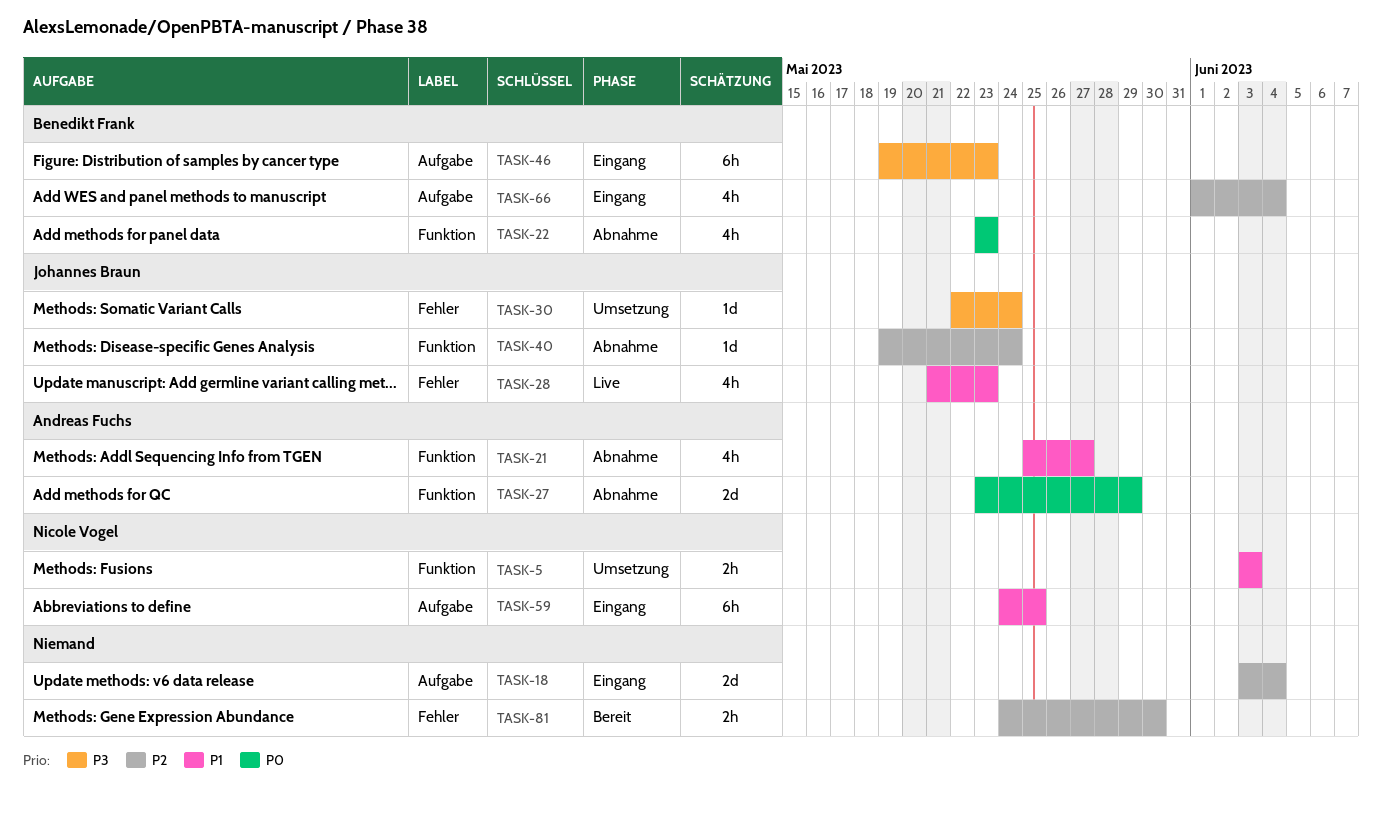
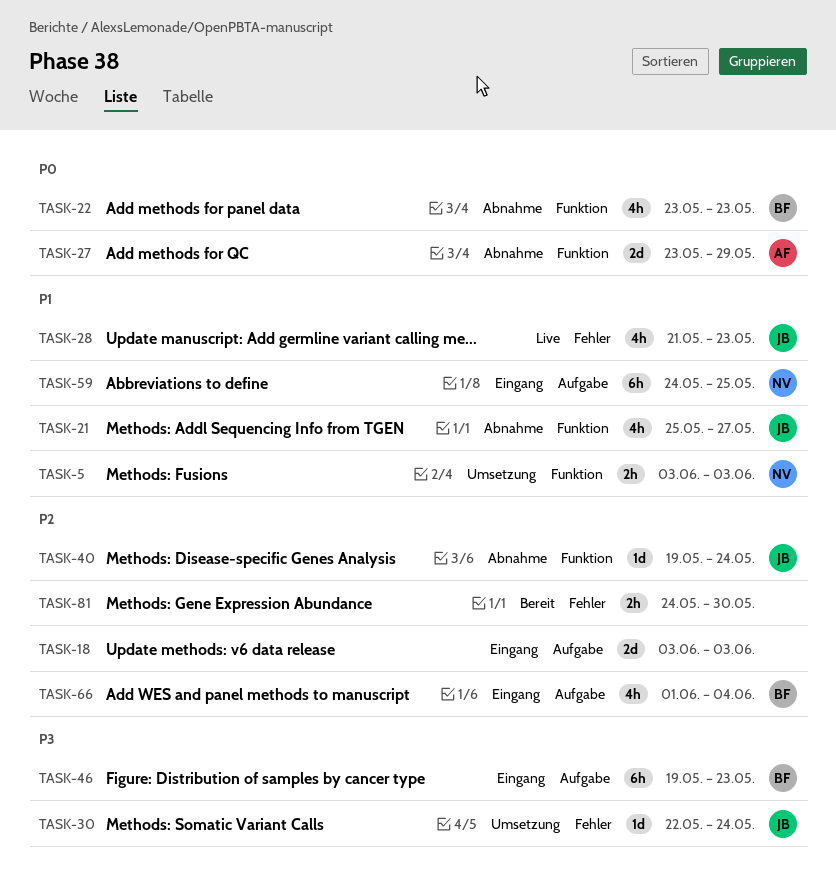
TASK-18, due: Jun 4 -> Jun 3
TASK-21, owner: Andreas Fuchs -> Johannes Braun

